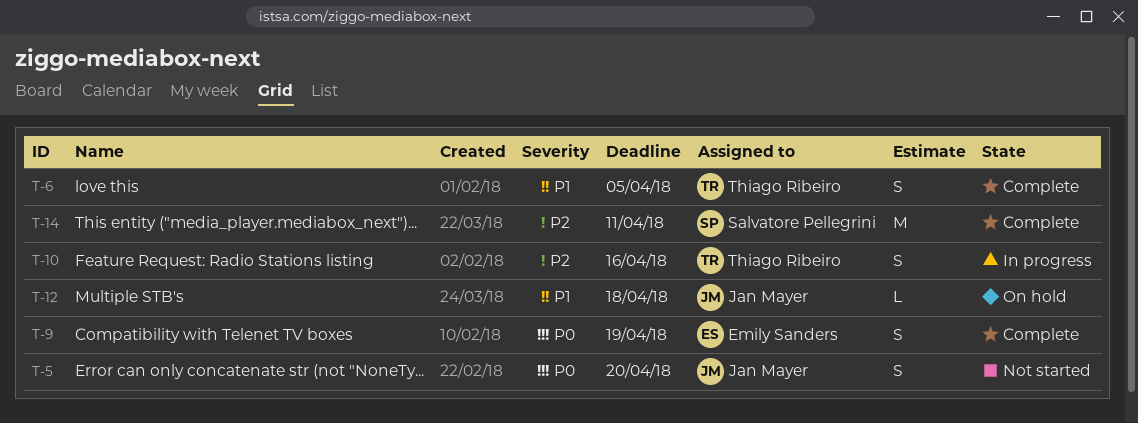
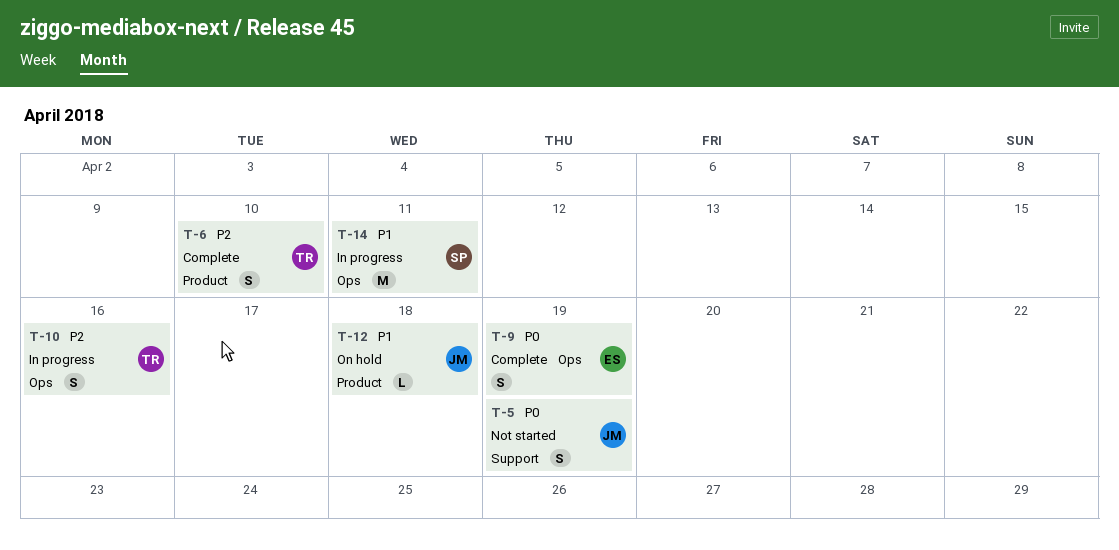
T-5, due: Apr 20 -> Apr 19
T-6, priority: P1 -> P2
T-6, due: Apr 5 -> Apr 10
T-14, status: Complete -> In progress
T-14, priority: P2 -> P1

